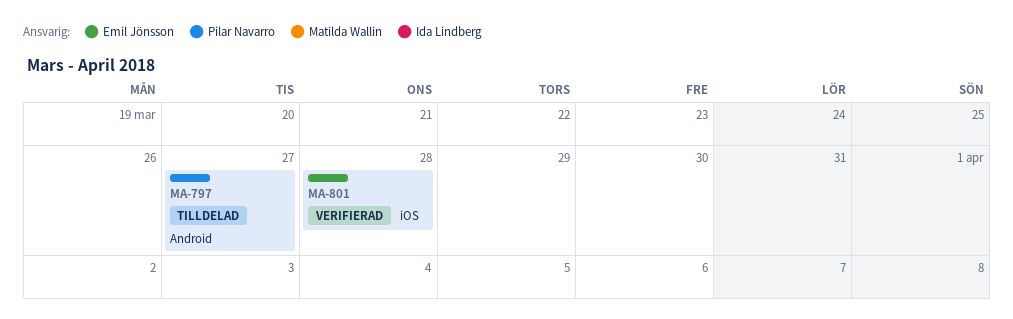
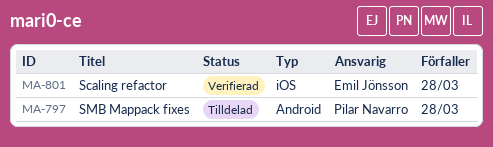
MA-797, due: Mar 27 -> Mar 28

